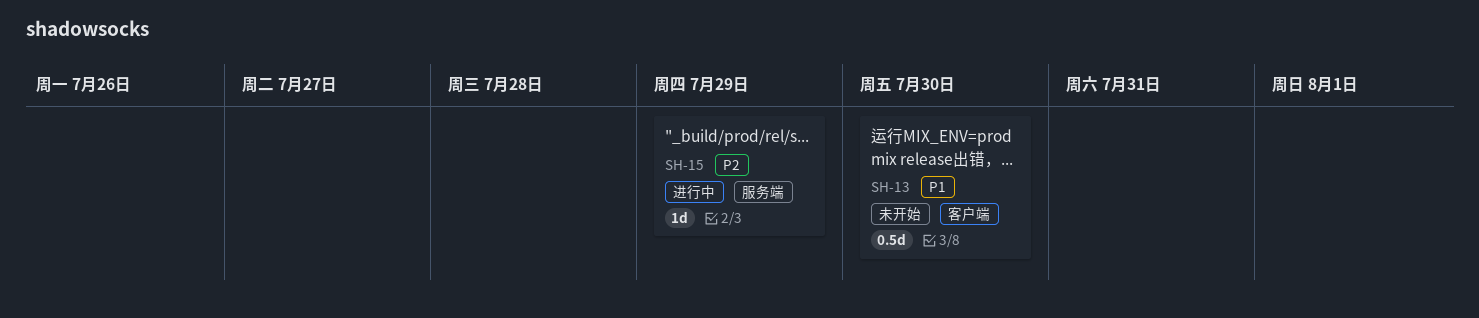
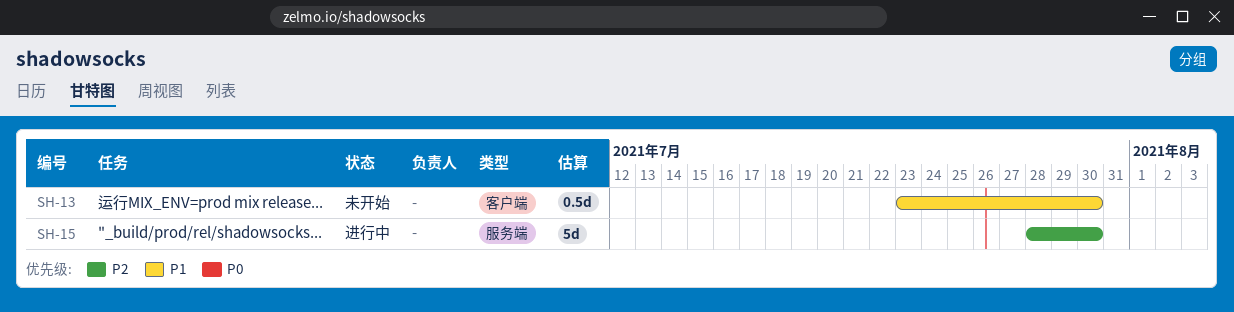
SH-15, estimate: 1d -> 5d
SH-15, due: Jul 29 -> Jul 30

